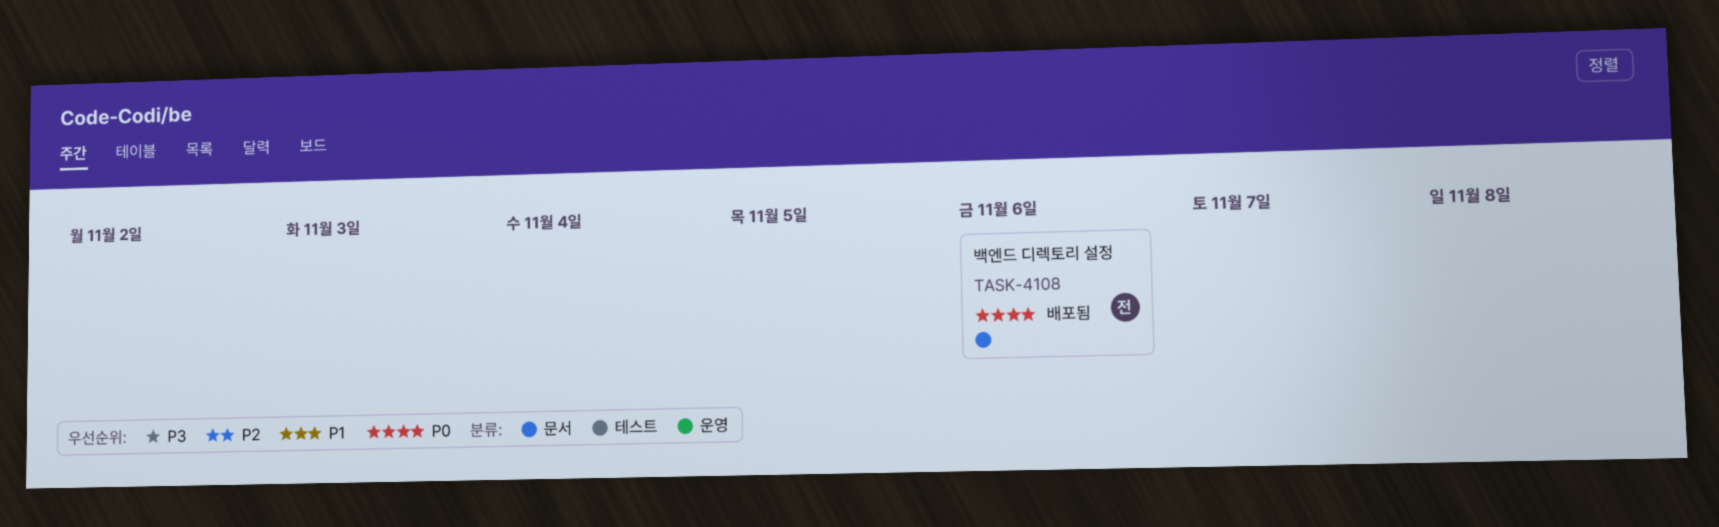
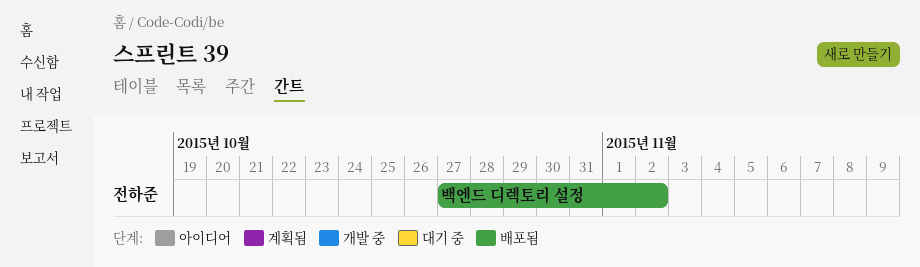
백엔드 디렉토리 설정, due: Nov 6 -> Nov 2

